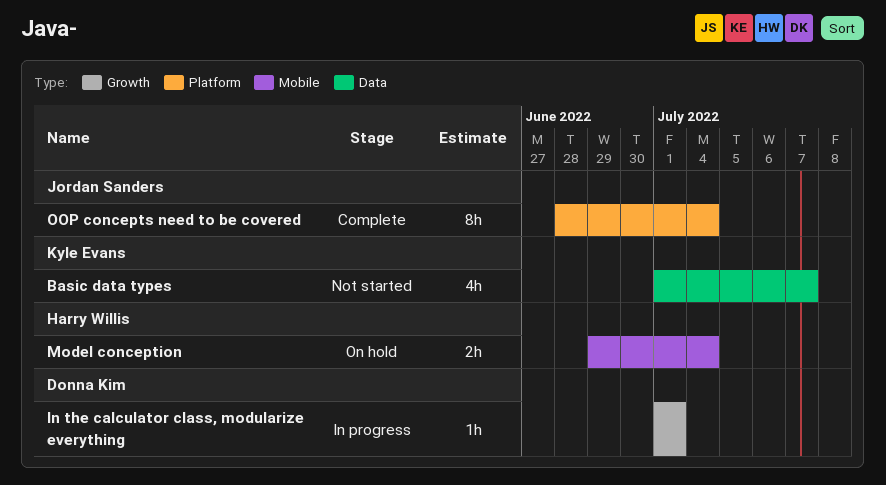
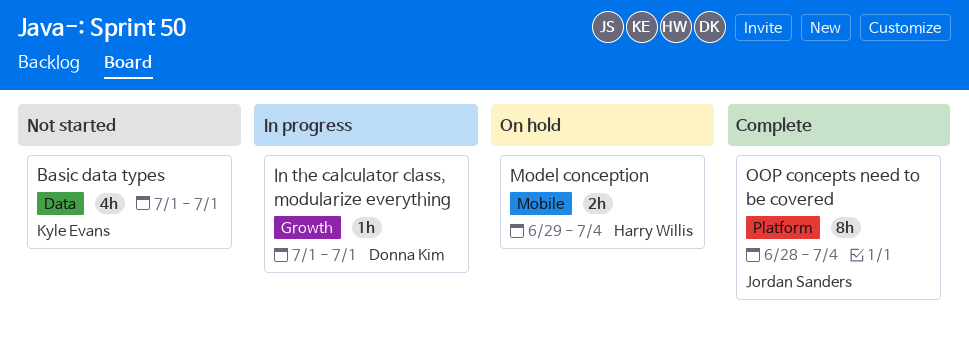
Basic data types, due: Jul 7 -> Jul 1

